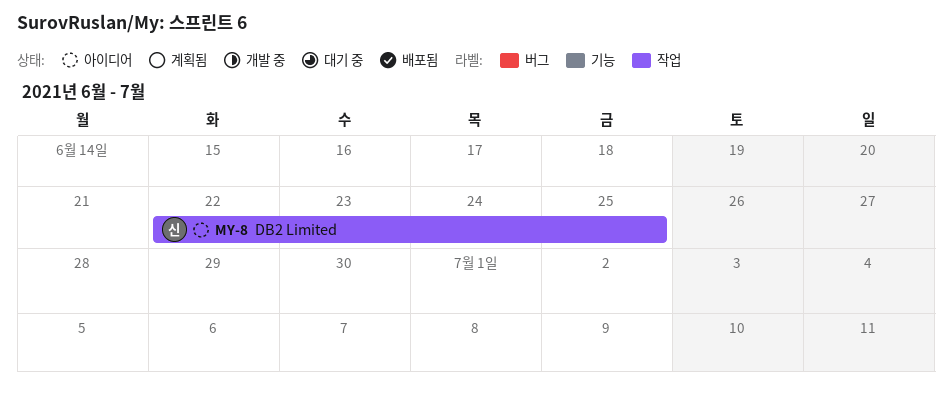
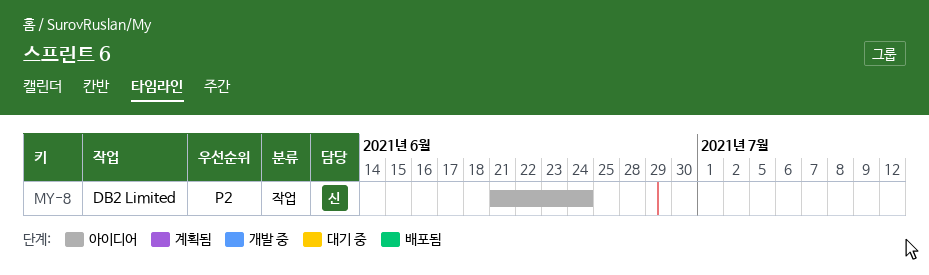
MY-8, start: Jun 22 -> Jun 21
MY-8, due: Jun 25 -> Jun 24

